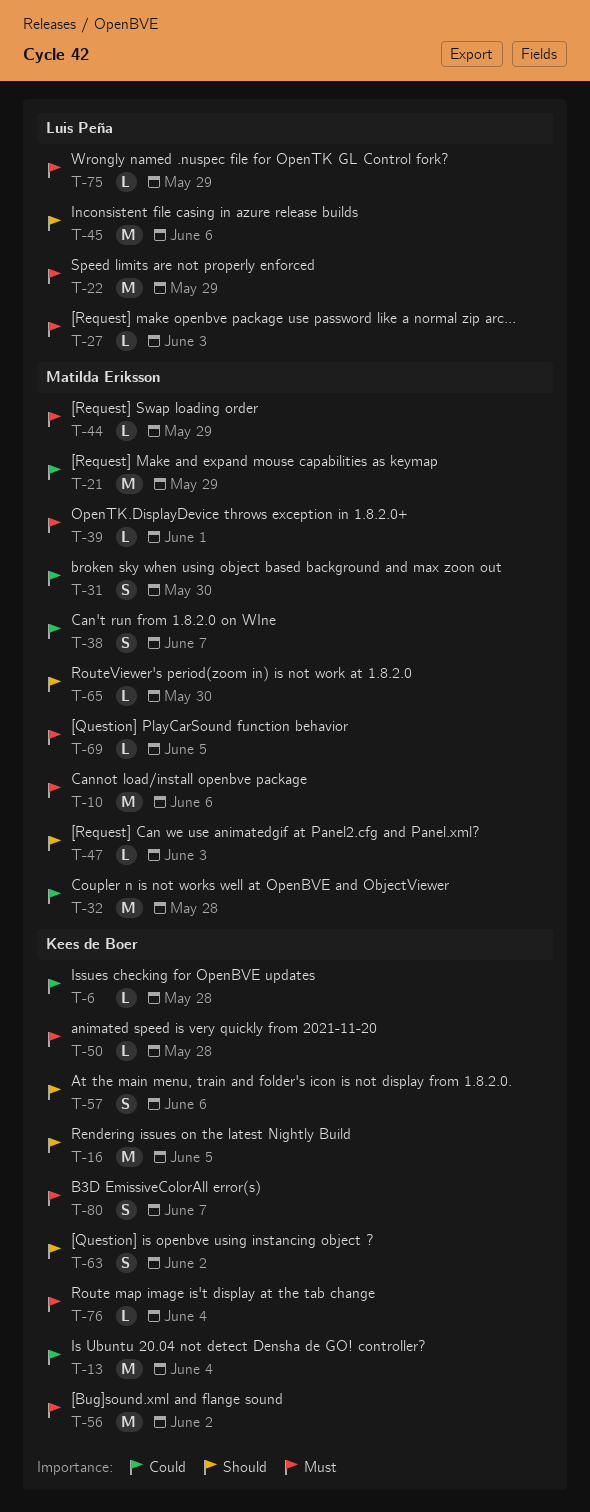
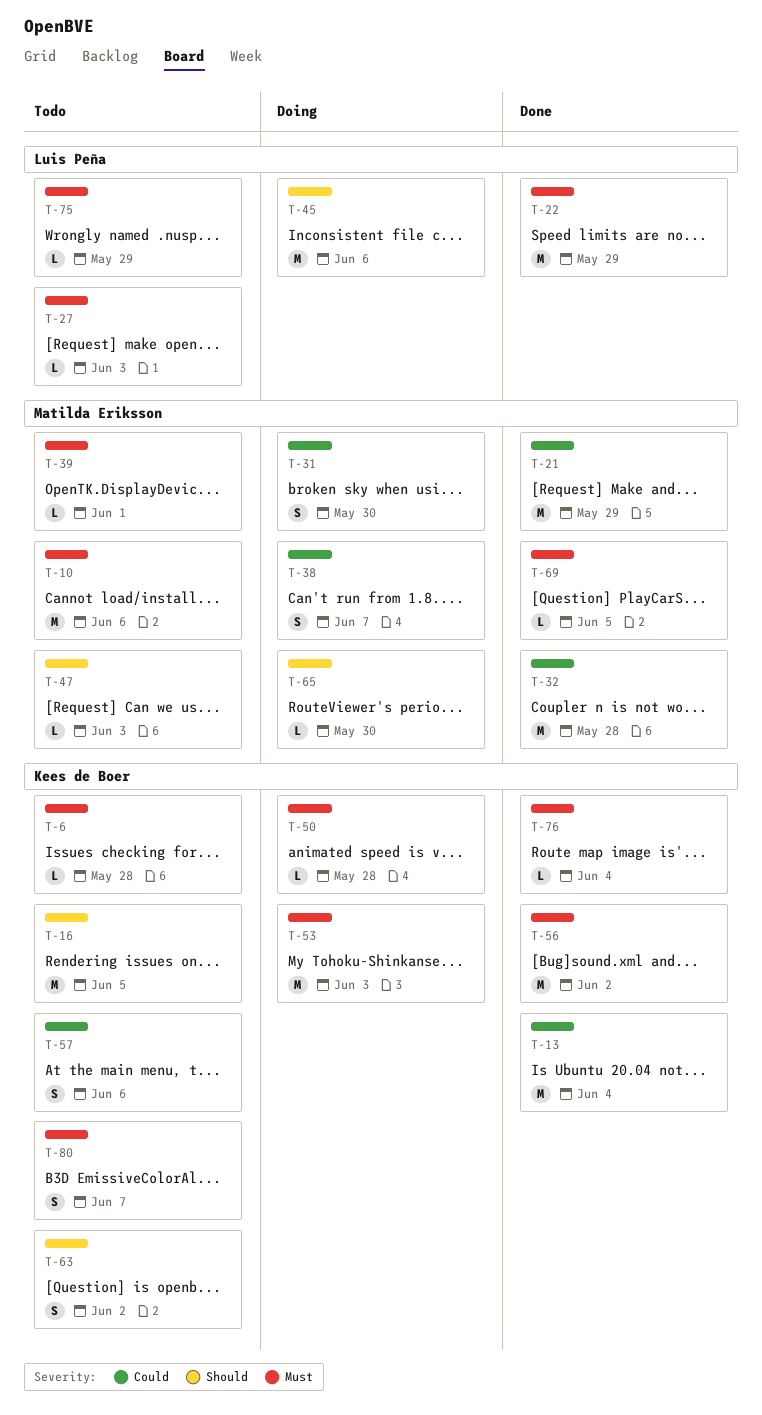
T-6, priority: Could -> Must
T-44: present -> none
T-53: none -> present
T-57, priority: Should -> Could

